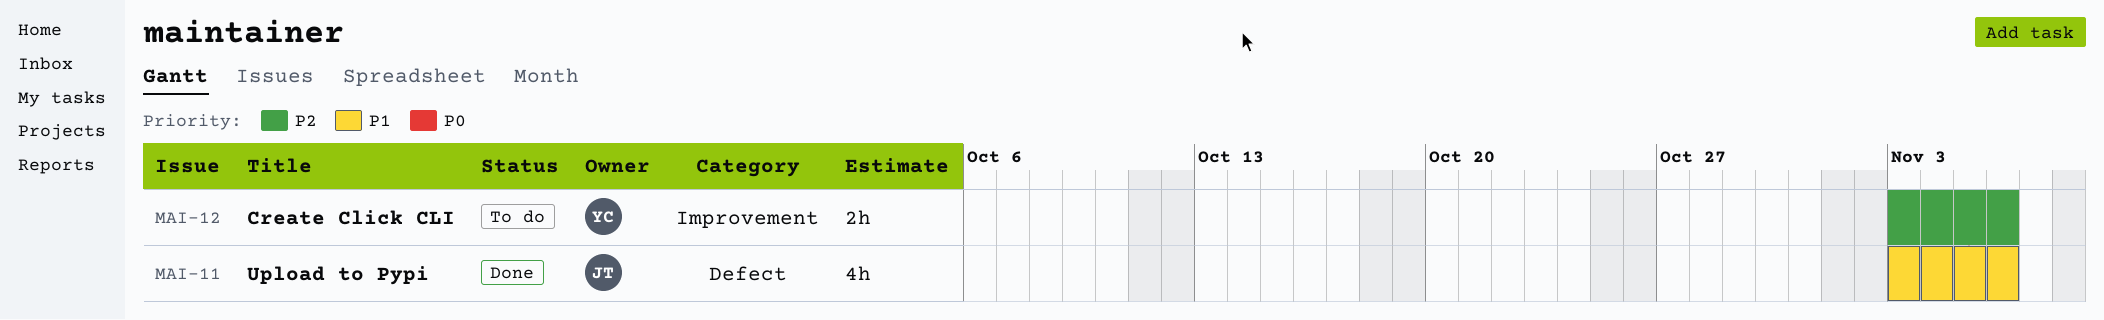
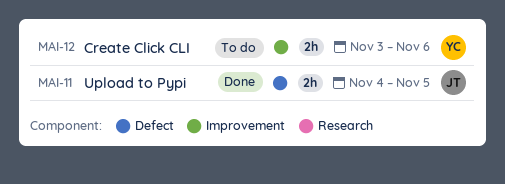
MAI-11, estimate: 4h -> 2h
MAI-11, start: Nov 3 -> Nov 4
MAI-11, due: Nov 6 -> Nov 5

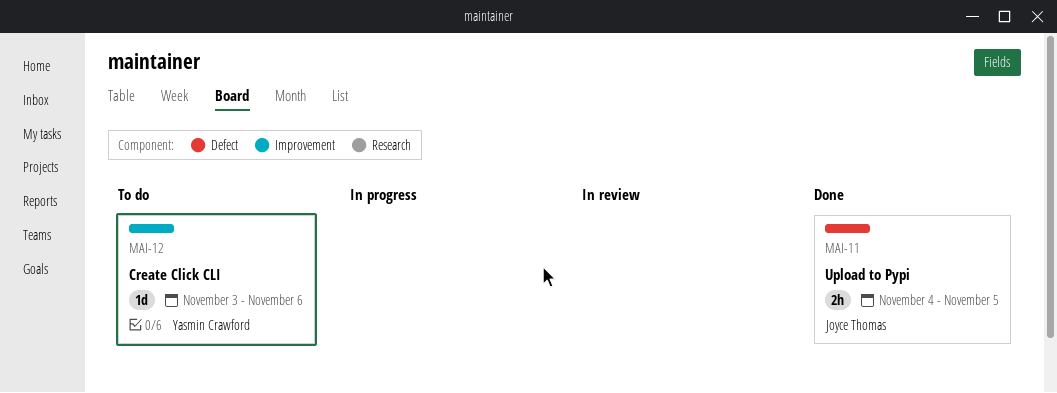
MAI-12, estimate: 2h -> 1d

